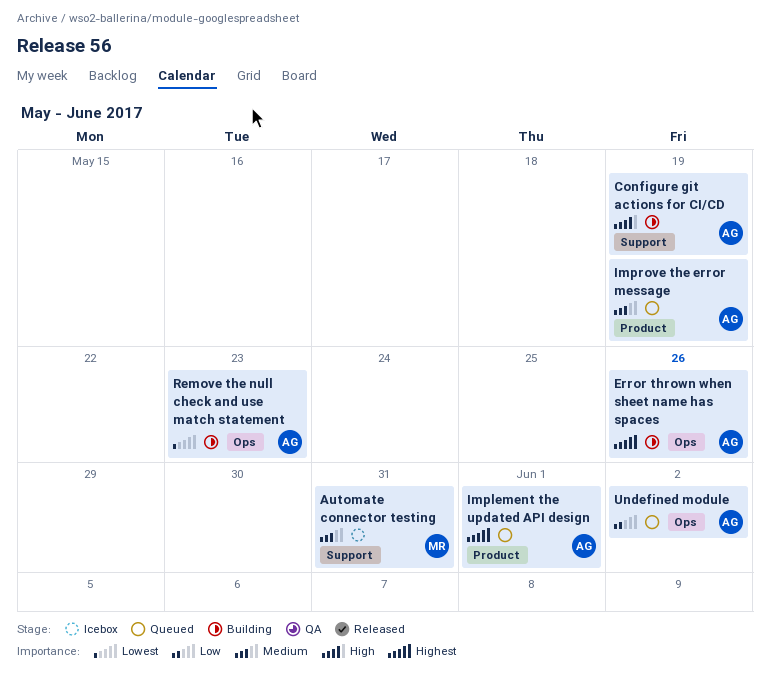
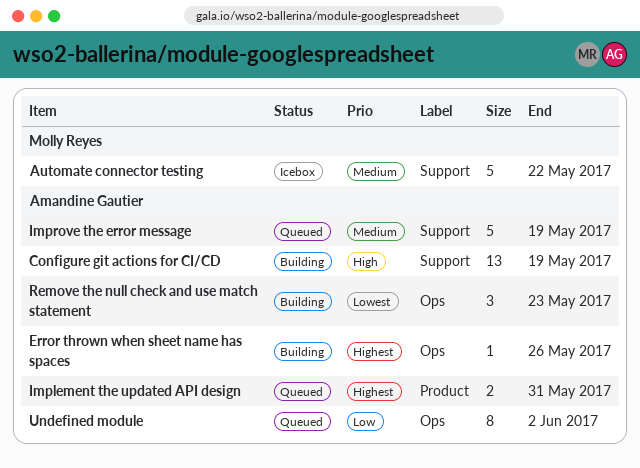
Automate connector testing, due: May 31 -> May 22
Implement the updated API design, due: Jun 1 -> May 31
Improve the error message, label: Product -> Support

